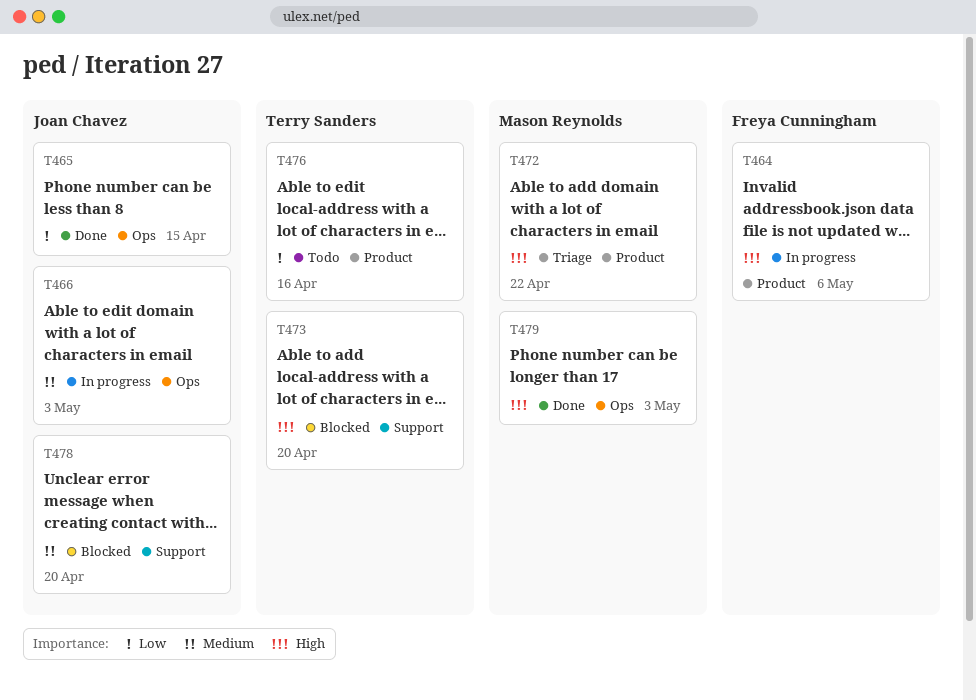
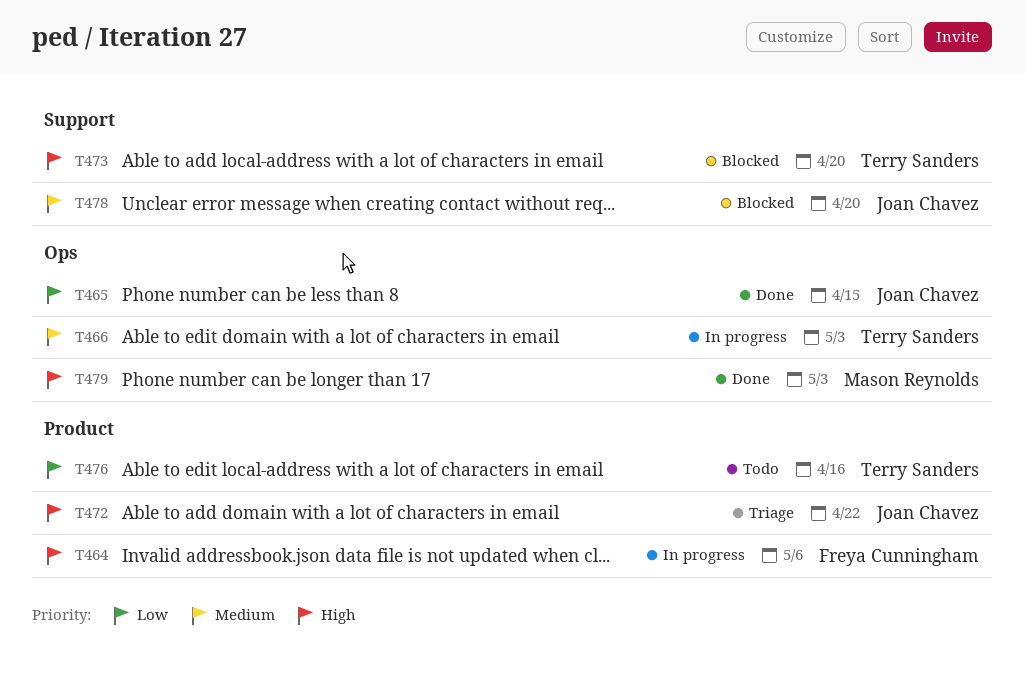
T466, owner: Joan Chavez -> Terry Sanders
T472, owner: Mason Reynolds -> Joan Chavez

